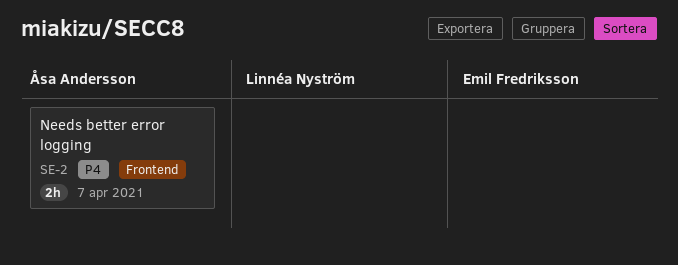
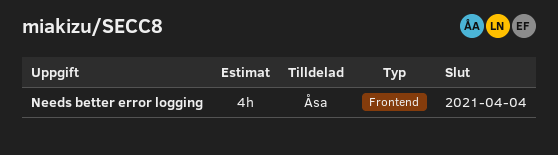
Needs better error logging, estimate: 2h -> 4h
Needs better error logging, due: Apr 7 -> Apr 4

